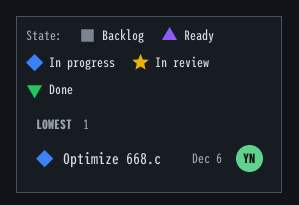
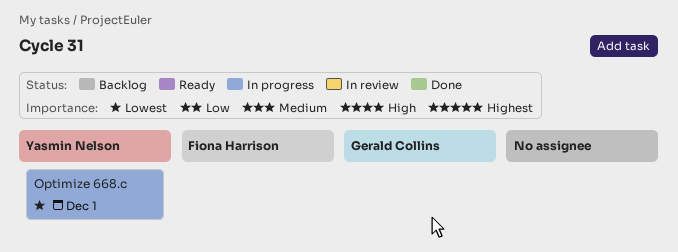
Optimize 668.c, due: Dec 6 -> Dec 1

